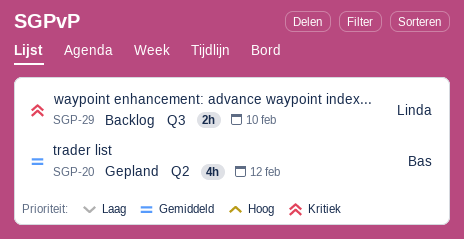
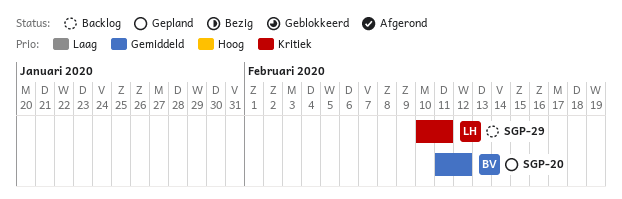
SGP-29, due: Feb 10 -> Feb 11

